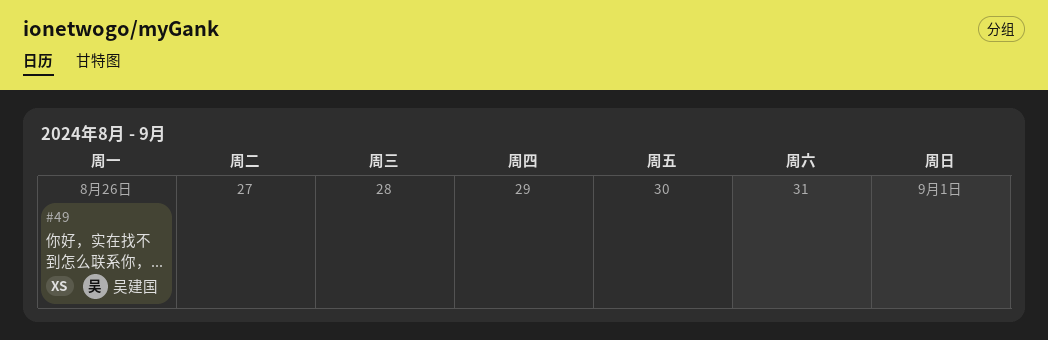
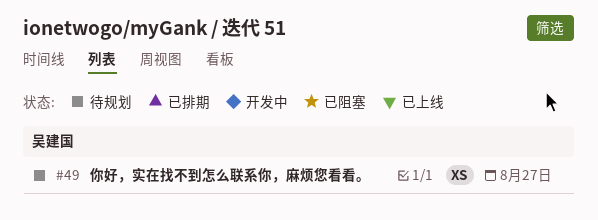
#49, due: Aug 26 -> Aug 27

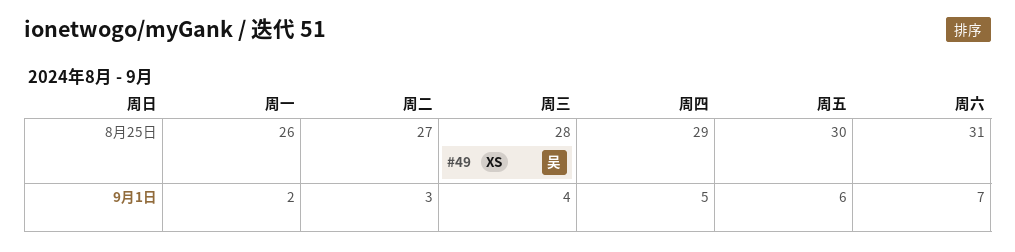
#49, due: Aug 27 -> Aug 28

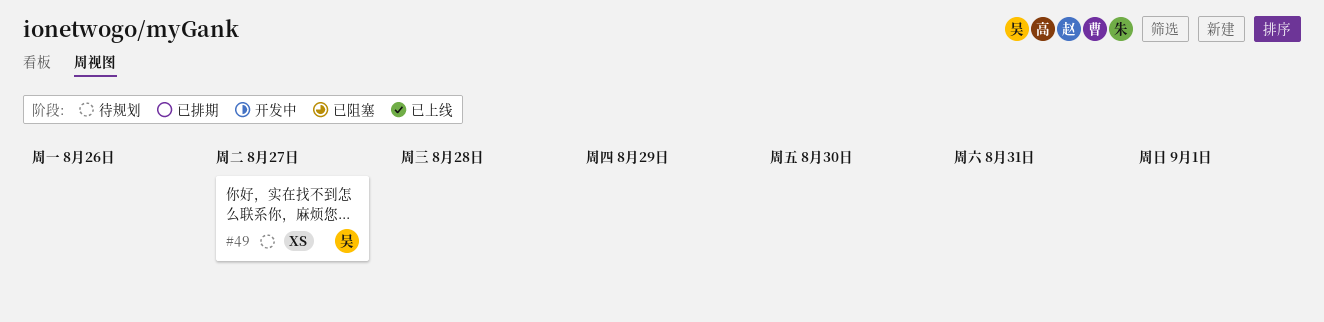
#49, due: Aug 28 -> Aug 27

